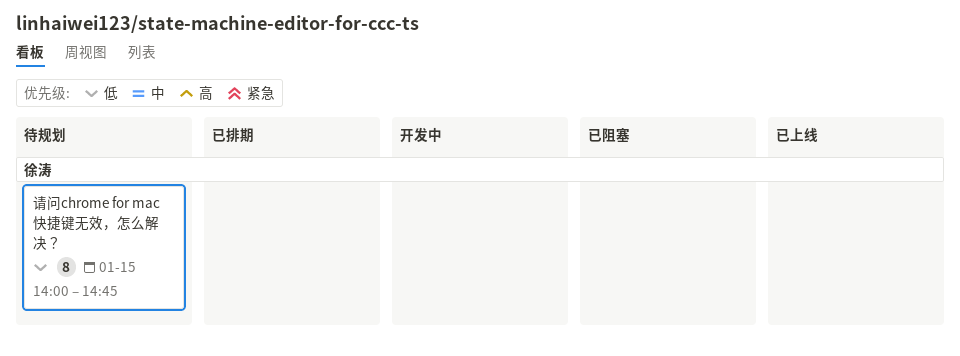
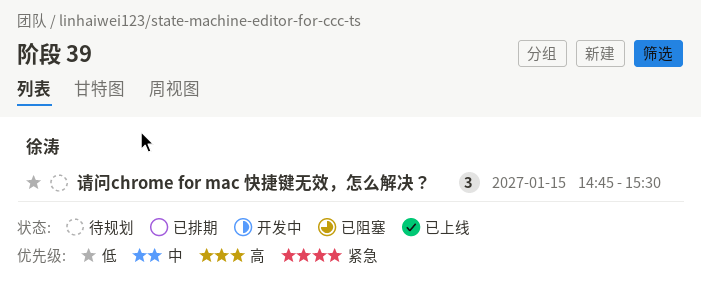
请问chrome for mac 快捷键无效，怎么解决？, estimate: 8 -> 3
请问chrome for mac 快捷键无效，怎么解决？, begins: 14:00 -> 14:45
请问chrome for mac 快捷键无效，怎么解决？, ends: 14:45 -> 15:30

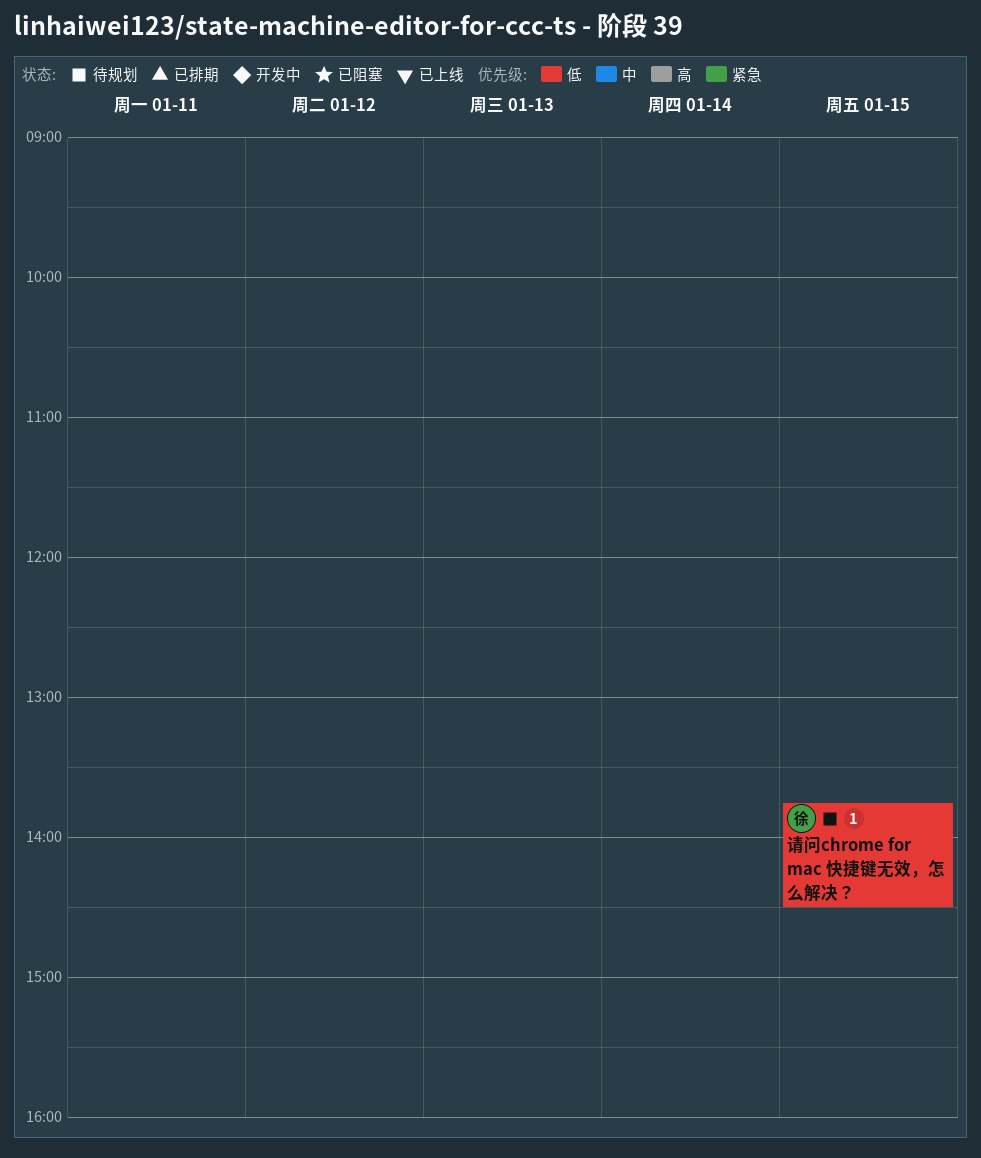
请问chrome for mac 快捷键无效，怎么解决？, estimate: 3 -> 1
请问chrome for mac 快捷键无效，怎么解决？, begins: 14:45 -> 13:45
请问chrome for mac 快捷键无效，怎么解决？, ends: 15:30 -> 14:30

